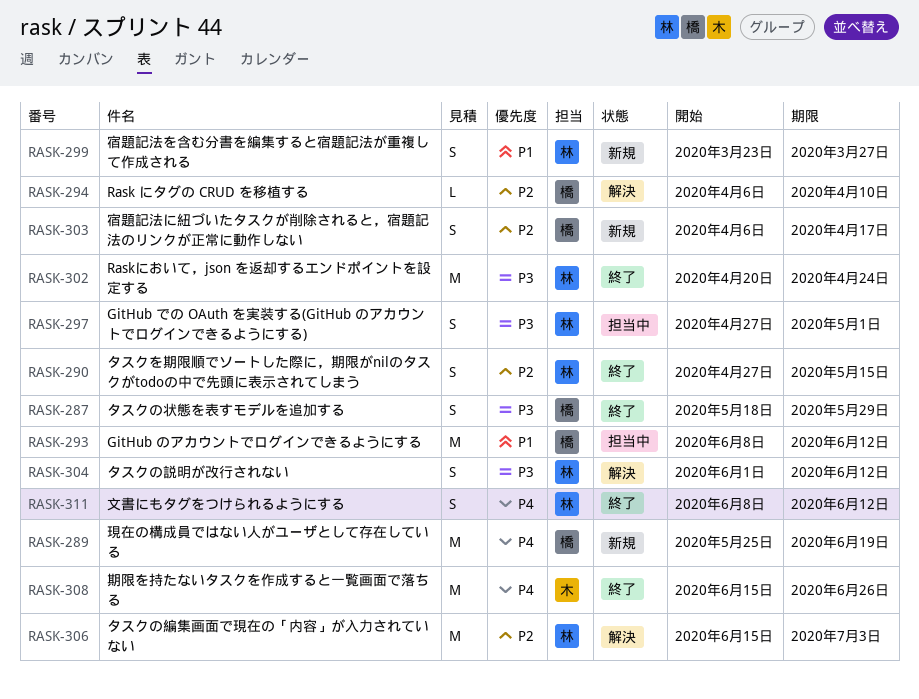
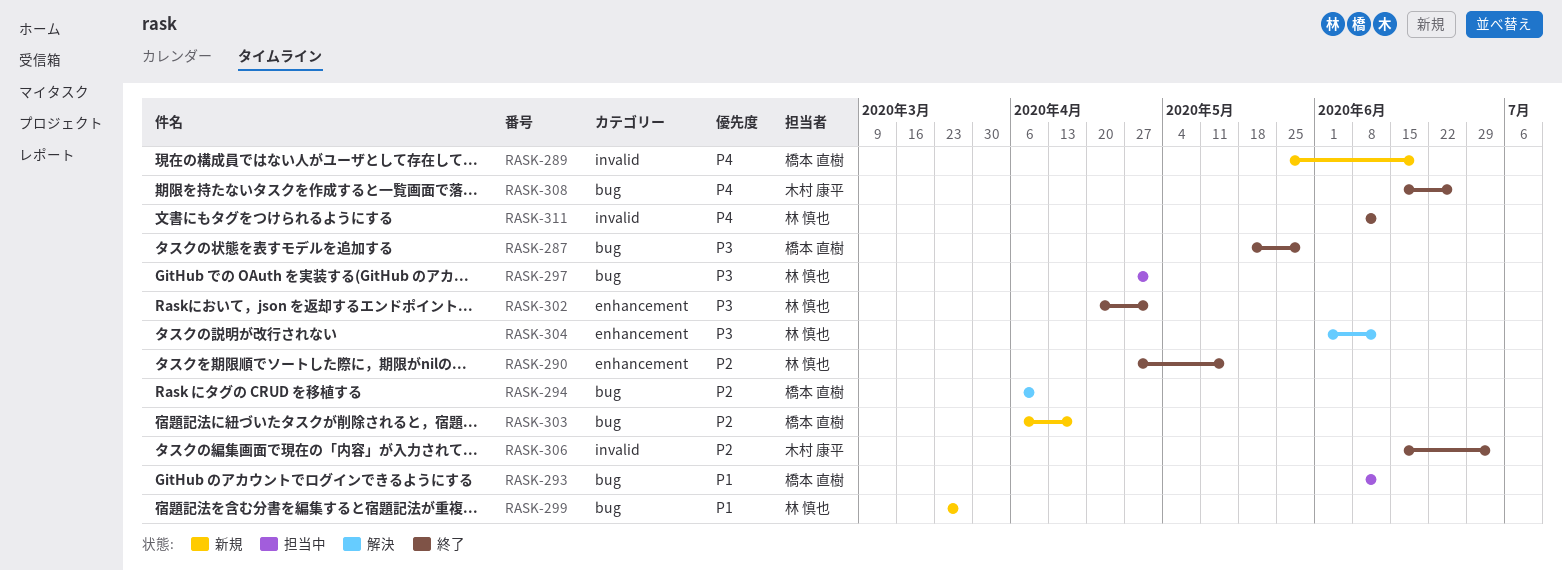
RASK-302, due: Apr 24 -> May 1
RASK-306, status: 解決 -> 終了
RASK-306, owner: 林 慎也 -> 木村 康平

